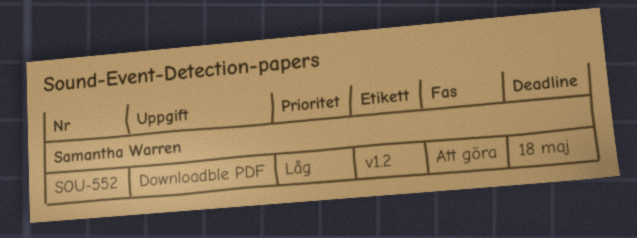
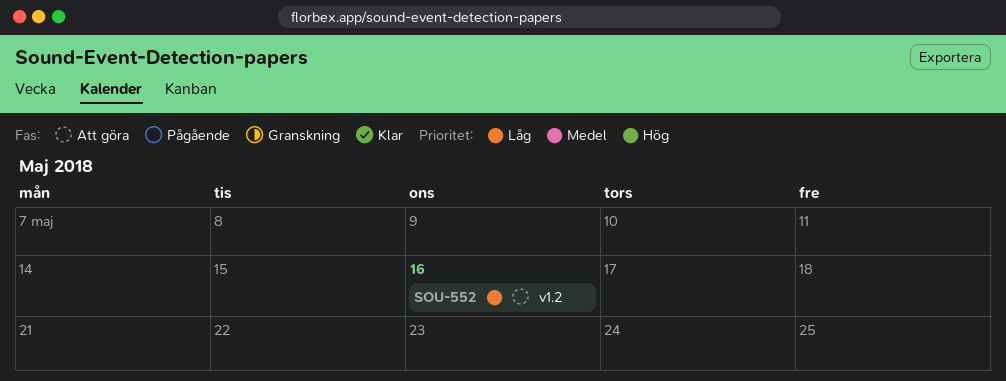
SOU-552, due: May 18 -> May 16

